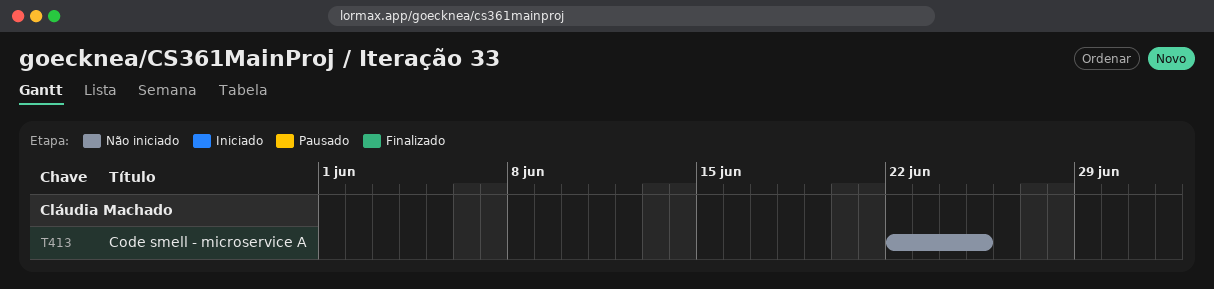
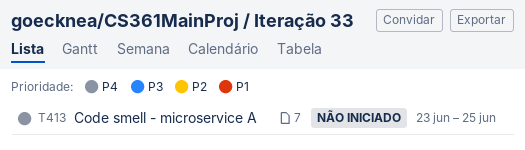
T413, start: Jun 22 -> Jun 23

